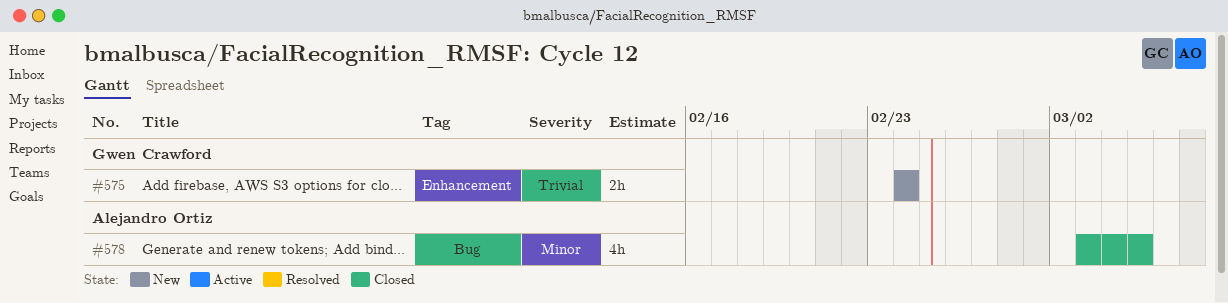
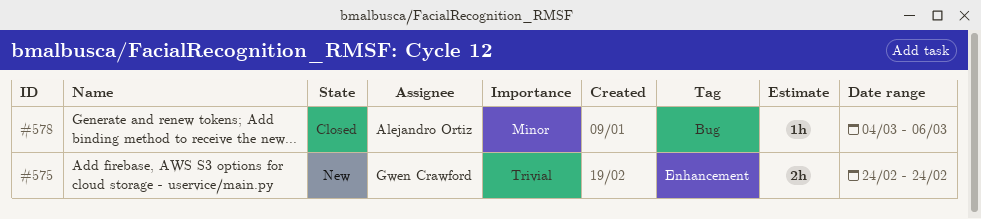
#578, estimate: 4h -> 1h
#578, start: Mar 3 -> Mar 4
#578, due: Mar 5 -> Mar 6

